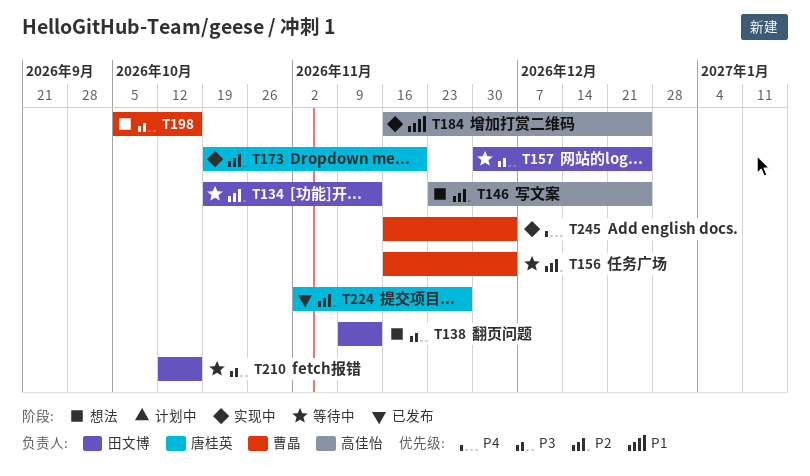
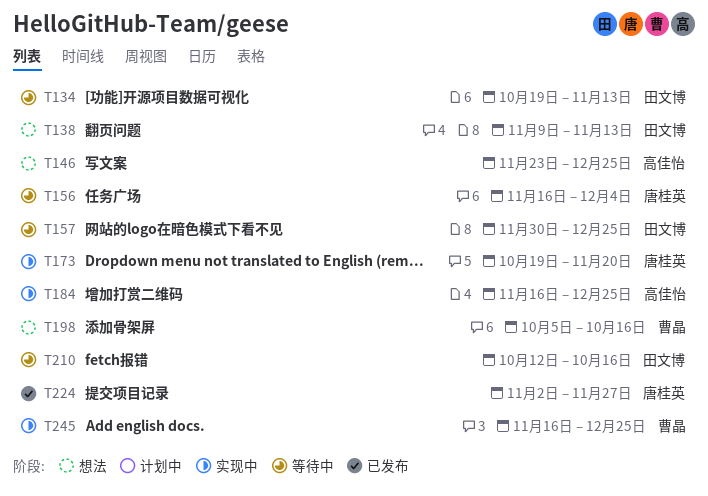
T156, owner: 曹晶 -> 唐桂英
T245, due: Dec 4 -> Dec 25

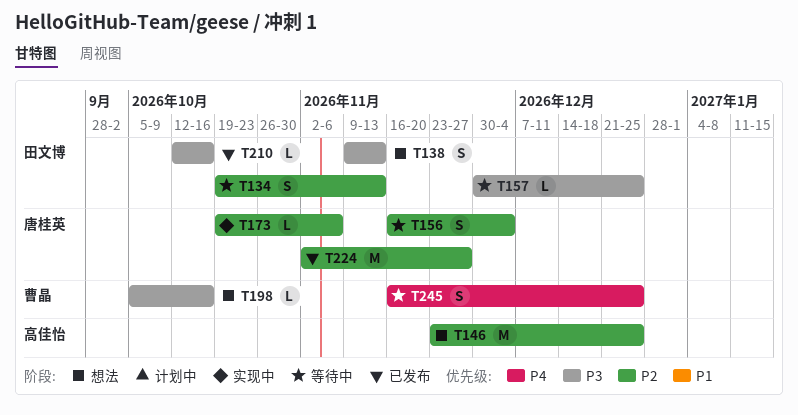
T173, due: Nov 20 -> Nov 6
T184: present -> none
T210, status: 等待中 -> 已发布
T245, status: 实现中 -> 等待中

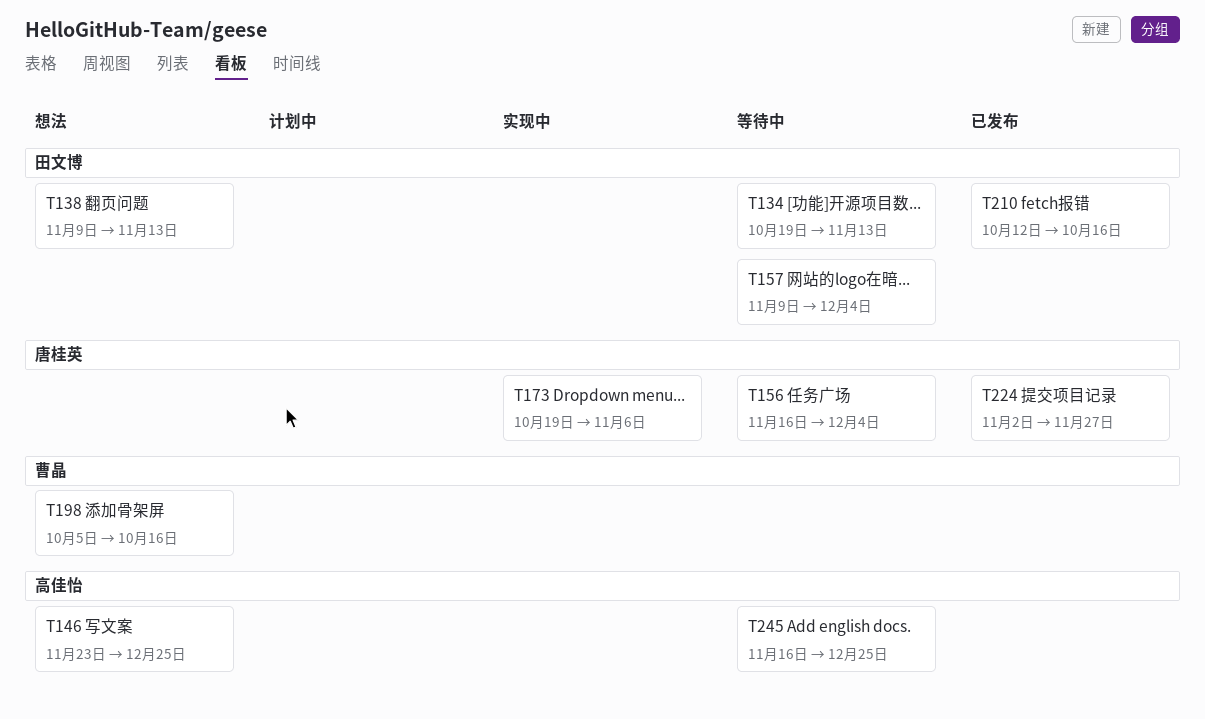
T157, start: Nov 30 -> Nov 9
T157, due: Dec 25 -> Dec 4
T245, owner: 曹晶 -> 高佳怡

